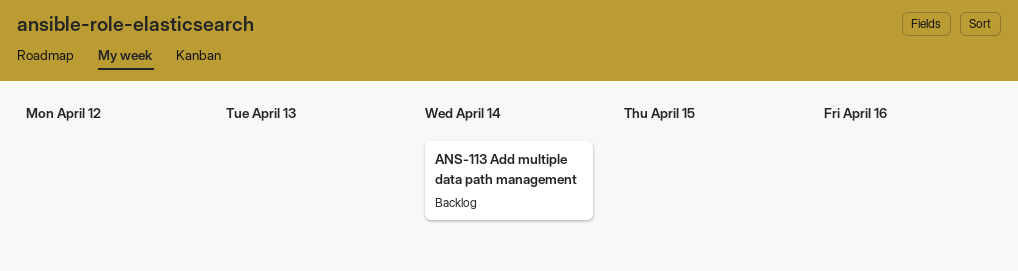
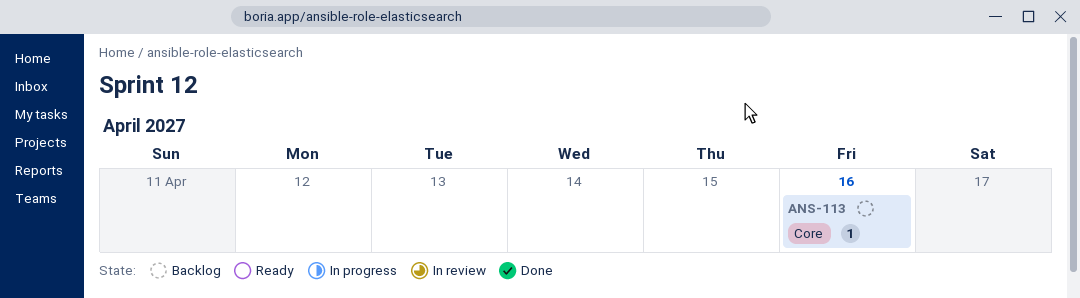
ANS-113, due: Apr 14 -> Apr 16

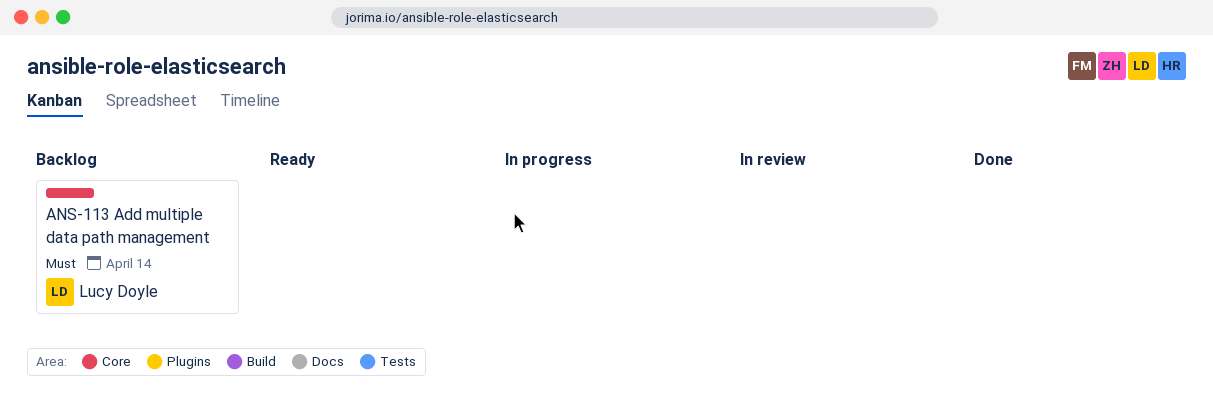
ANS-113, due: Apr 16 -> Apr 14

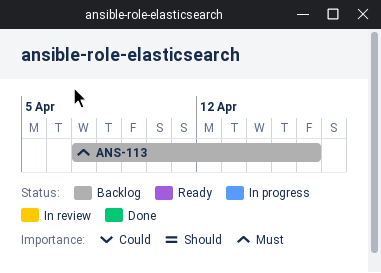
ANS-113, due: Apr 14 -> Apr 16

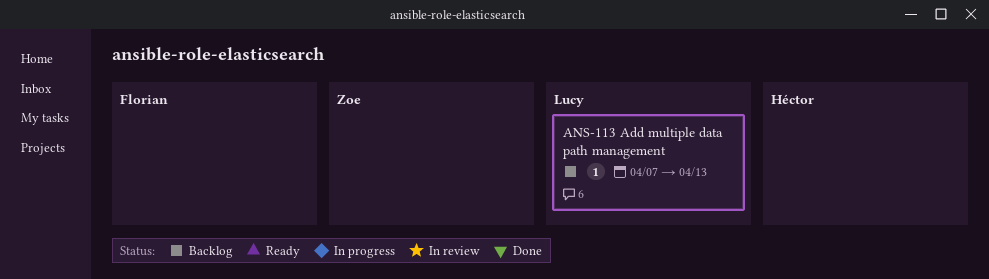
ANS-113, due: Apr 16 -> Apr 13

